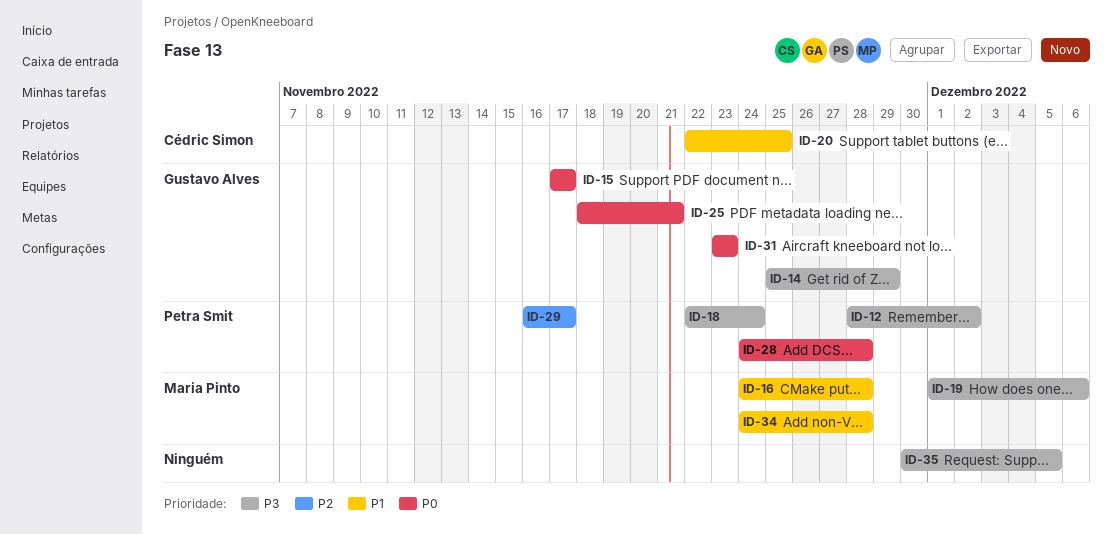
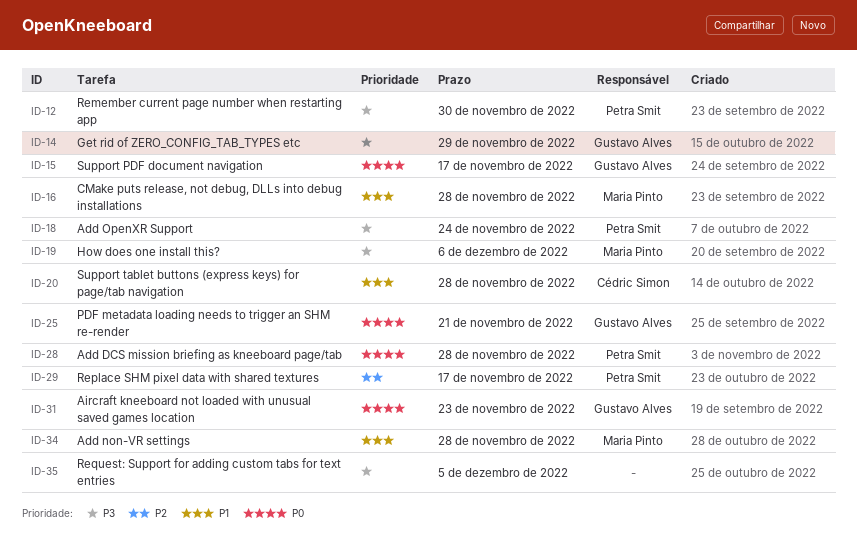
ID-12, due: Dec 2 -> Nov 30
ID-20, due: Nov 25 -> Nov 28

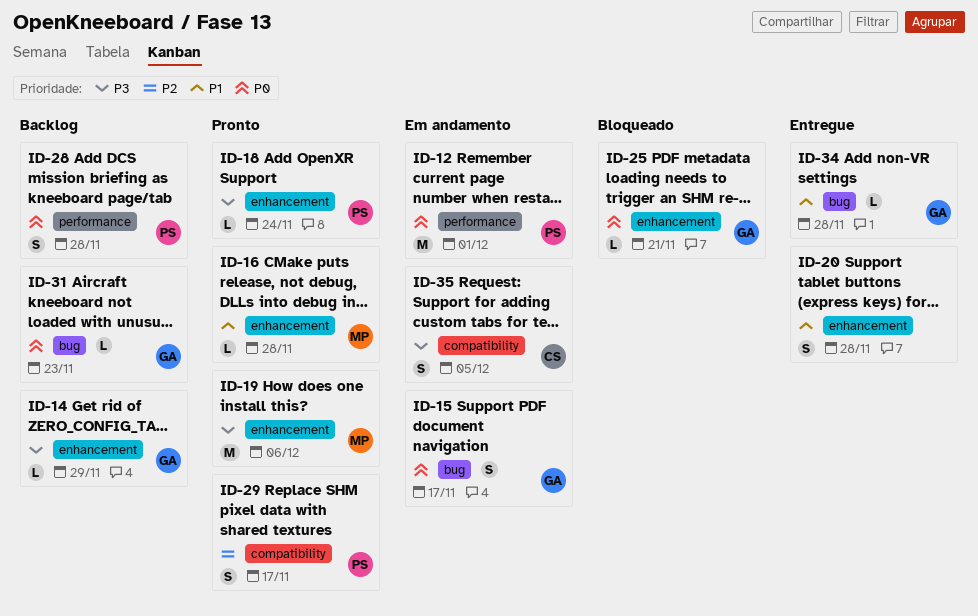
ID-12, priority: P3 -> P0
ID-12, due: Nov 30 -> Dec 1
ID-20, owner: Cédric Simon -> none
ID-34, owner: Maria Pinto -> Gustavo Alves
ID-35, owner: none -> Cédric Simon

